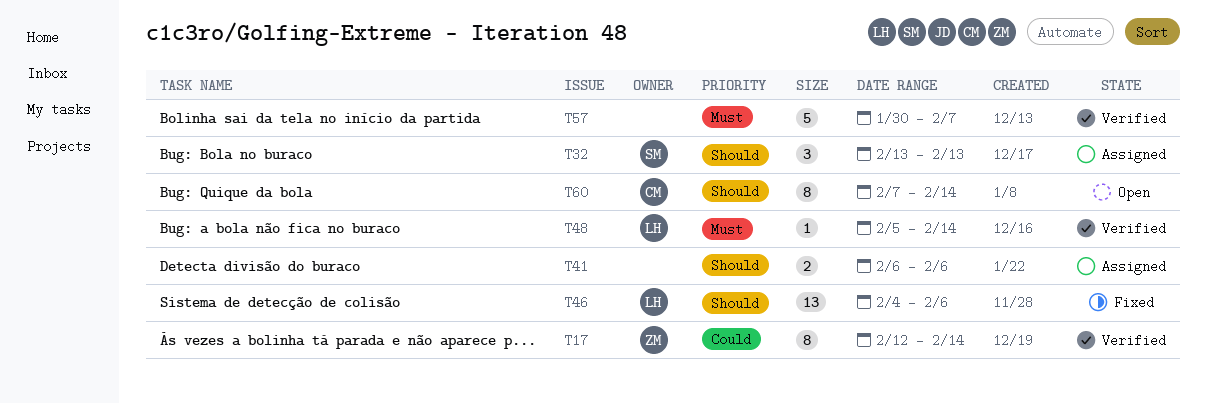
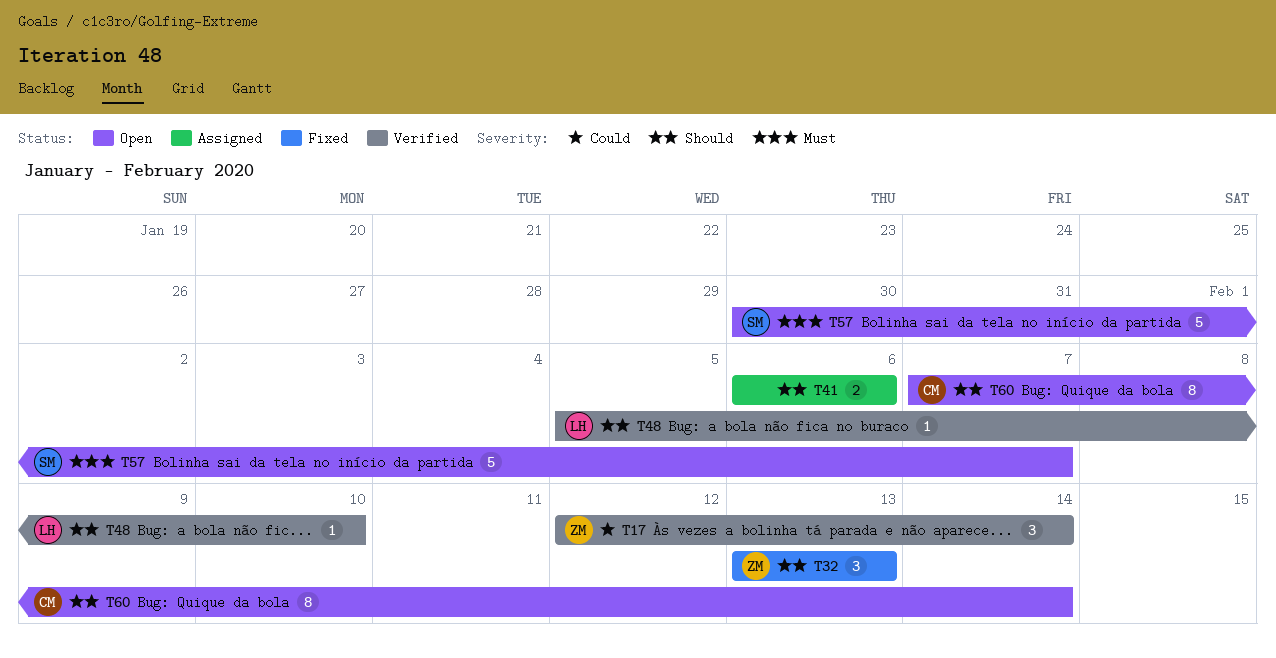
T17, estimate: 8 -> 3
T32, status: Assigned -> Fixed
T32, owner: SM -> ZM
T46: present -> none
T48, priority: Must -> Should
T48, due: Feb 14 -> Feb 10
T57, status: Verified -> Open
T57, owner: none -> SM

